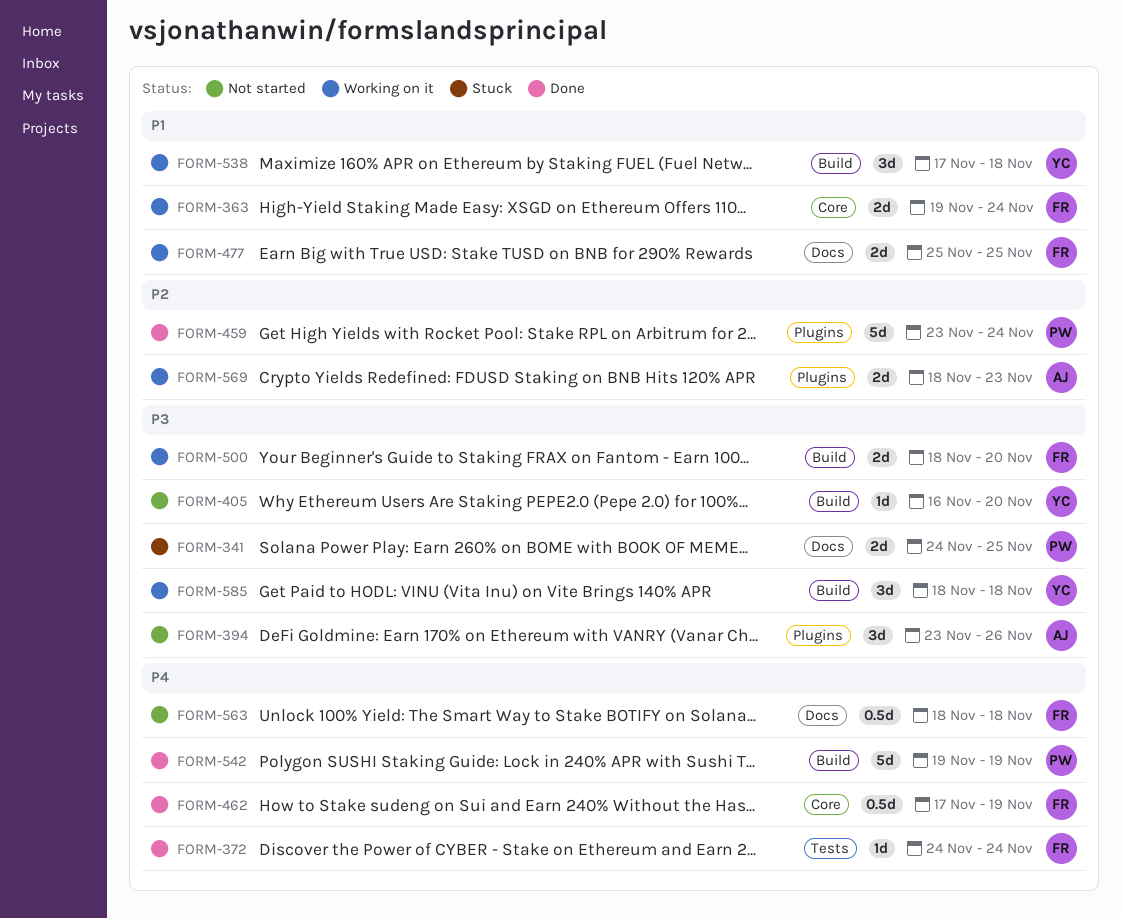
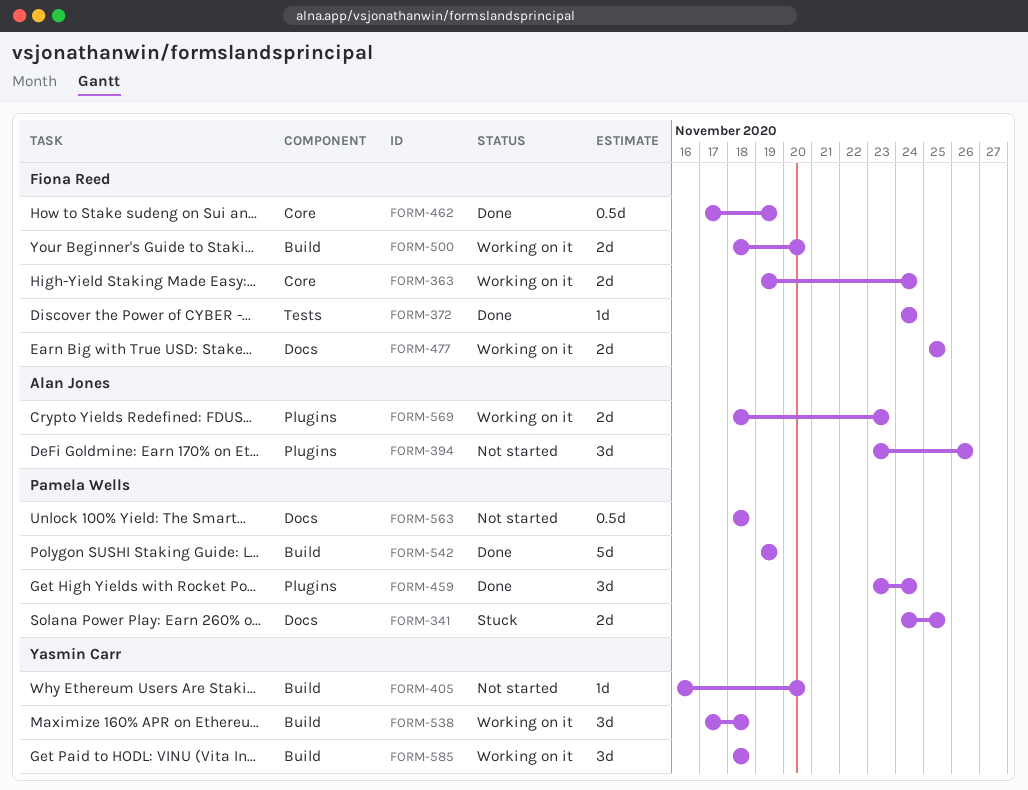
FORM-459, estimate: 5d -> 3d
FORM-563, owner: Fiona Reed -> Pamela Wells

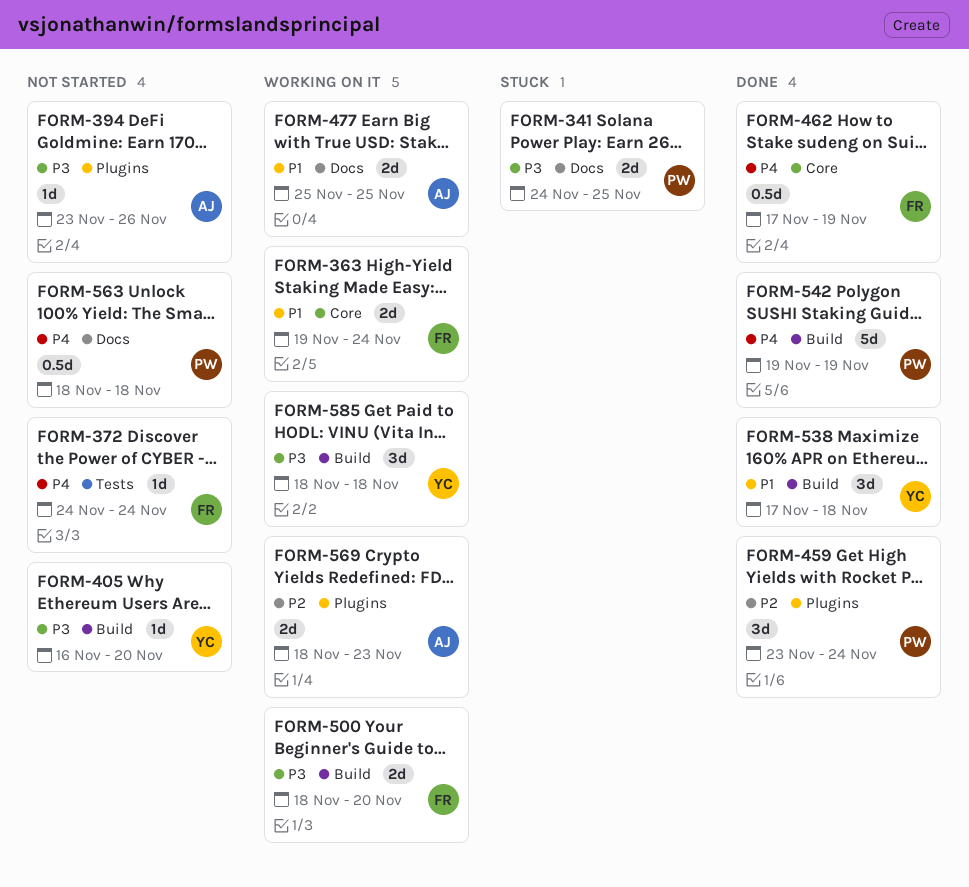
FORM-372, status: Done -> Not started
FORM-394, estimate: 3d -> 1d
FORM-477, owner: Fiona Reed -> Alan Jones
FORM-538, status: Working on it -> Done

